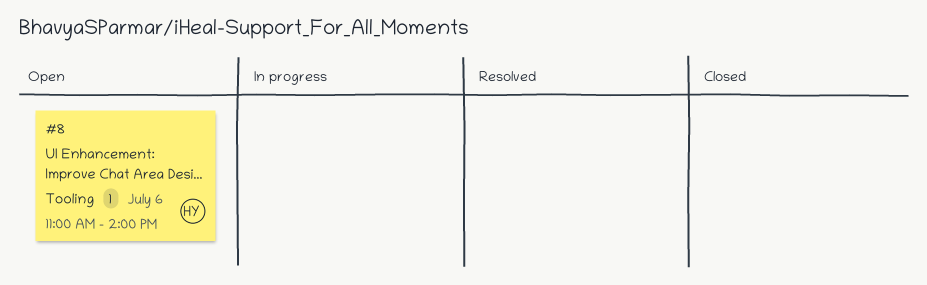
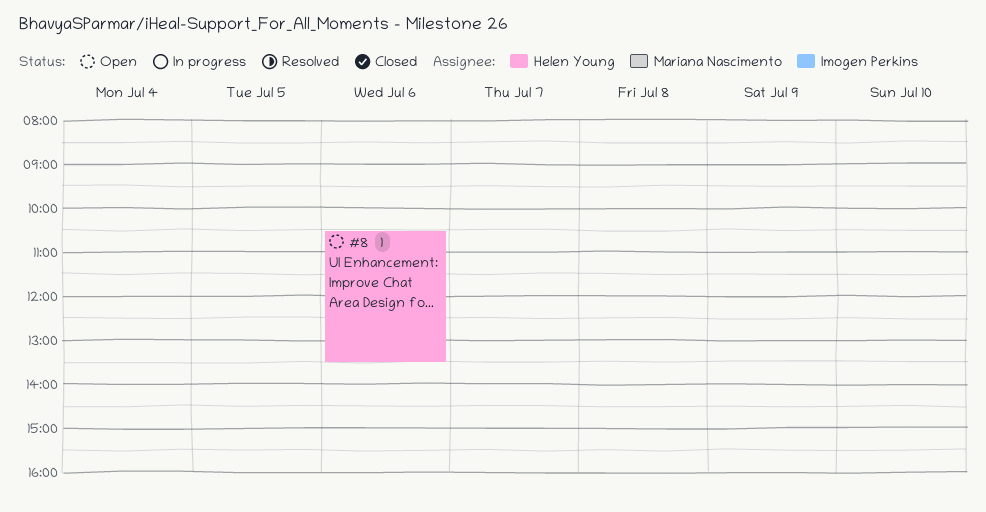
#8, begins: 11:00 -> 10:30
#8, ends: 14:00 -> 13:30

